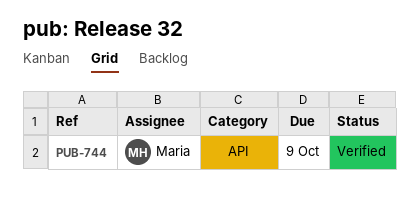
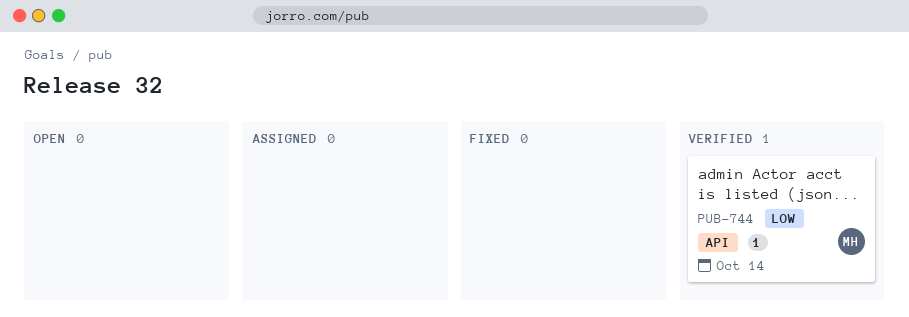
PUB-744, due: Oct 9 -> Oct 14

